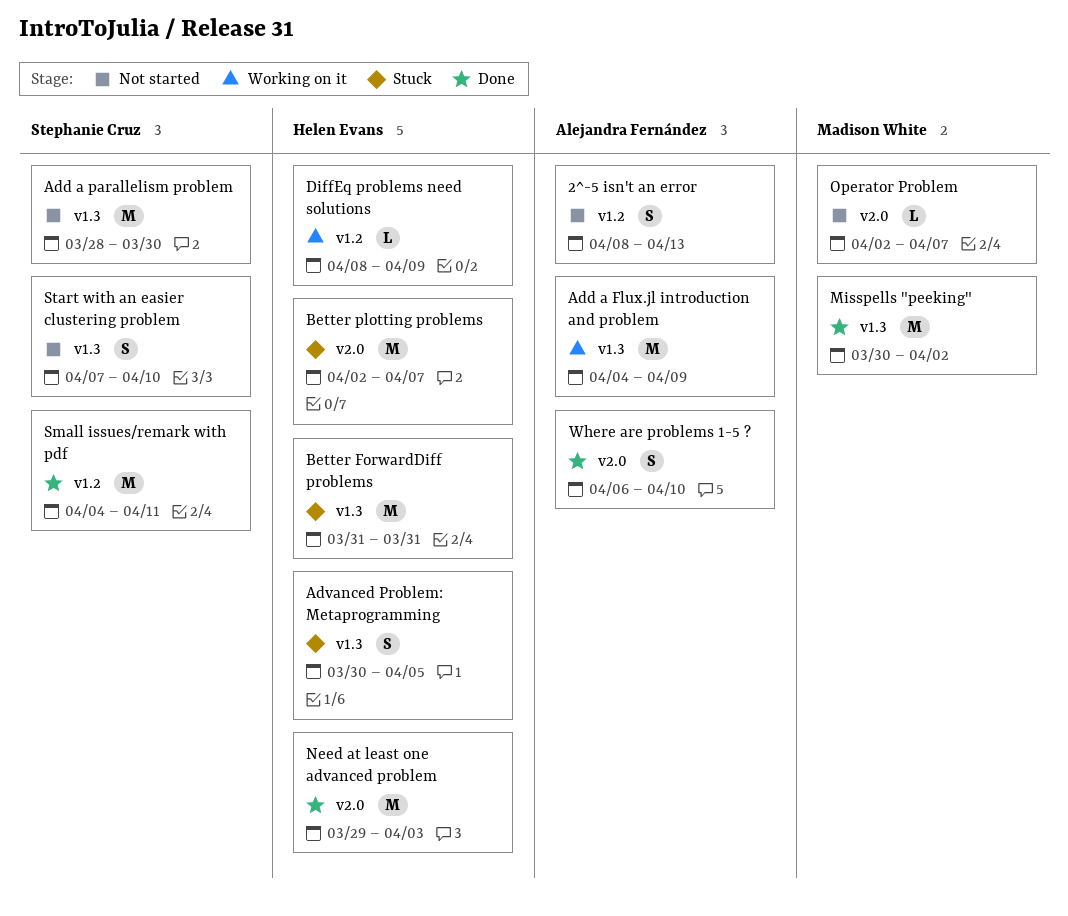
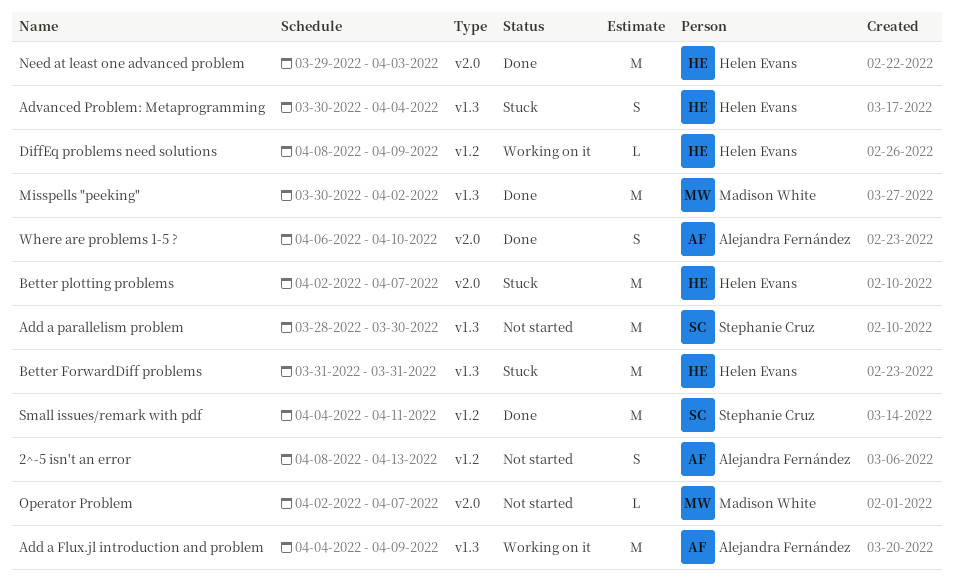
Advanced Problem: Metaprogramming, due: Apr 5 -> Apr 4
Start with an easier clustering problem: present -> none

